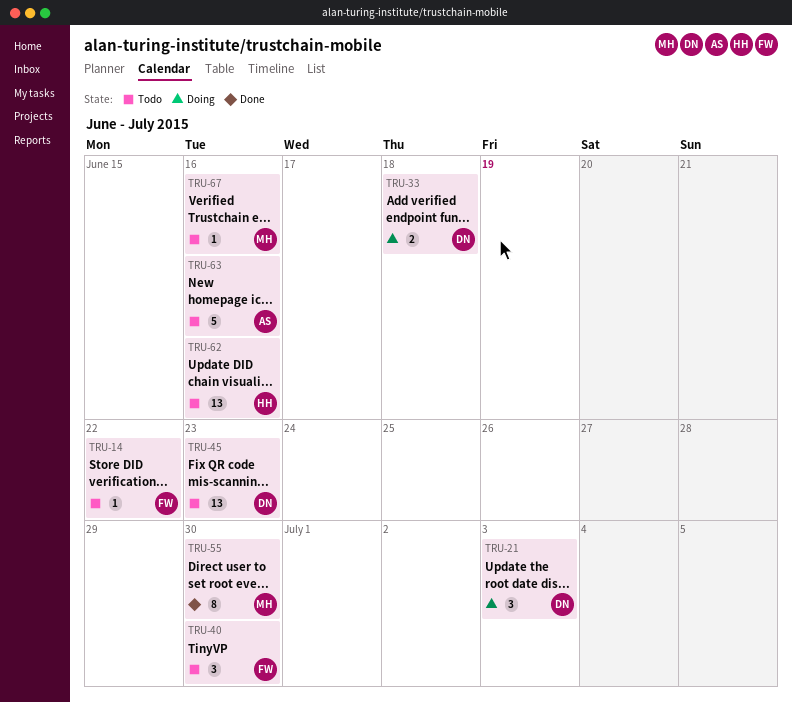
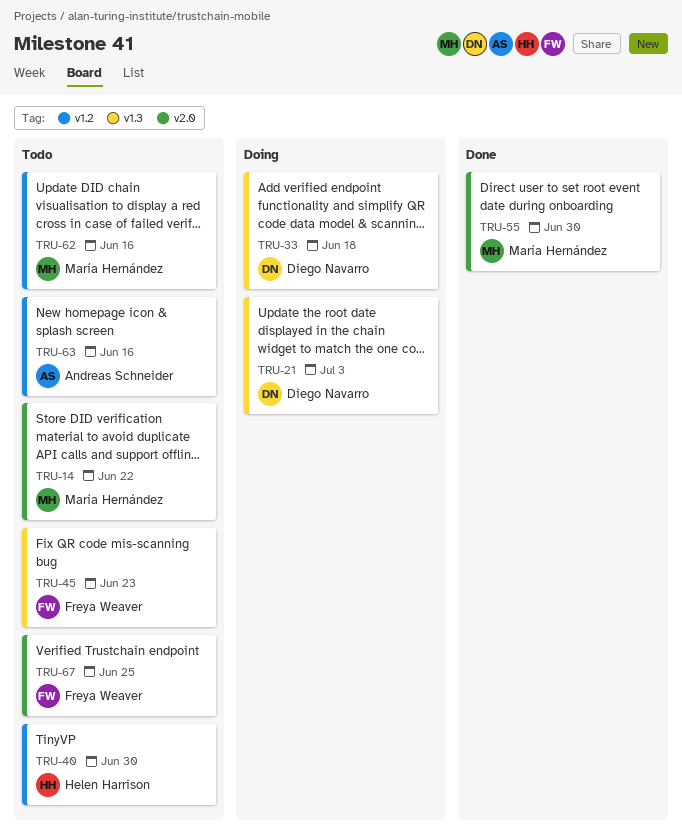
TRU-14, owner: Freya Weaver -> María Hernández
TRU-40, owner: Freya Weaver -> Helen Harrison
TRU-45, owner: Diego Navarro -> Freya Weaver
TRU-62, owner: Helen Harrison -> María Hernández
TRU-67, owner: María Hernández -> Freya Weaver
TRU-67, due: Jun 16 -> Jun 25

